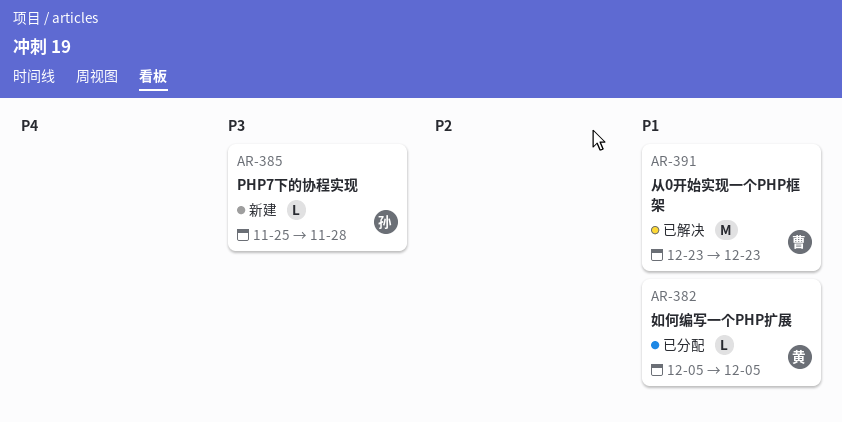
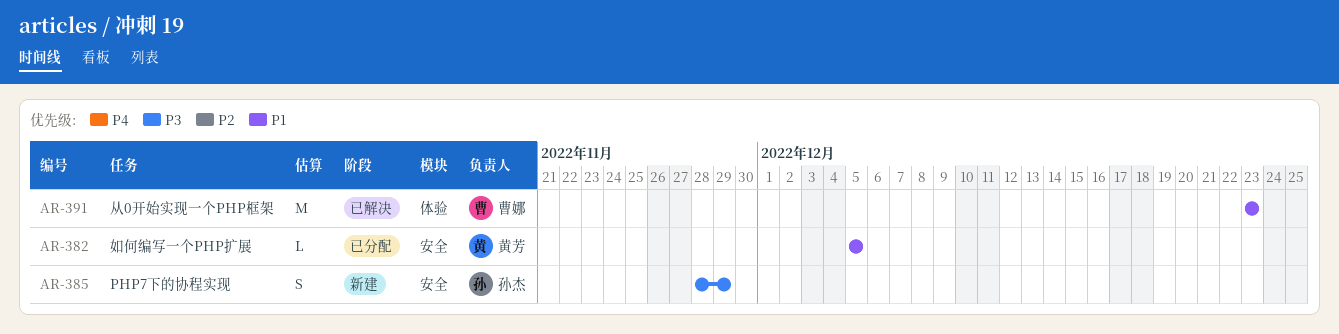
AR-385, estimate: L -> S
AR-385, start: Nov 25 -> Nov 28
AR-385, due: Nov 28 -> Nov 29

